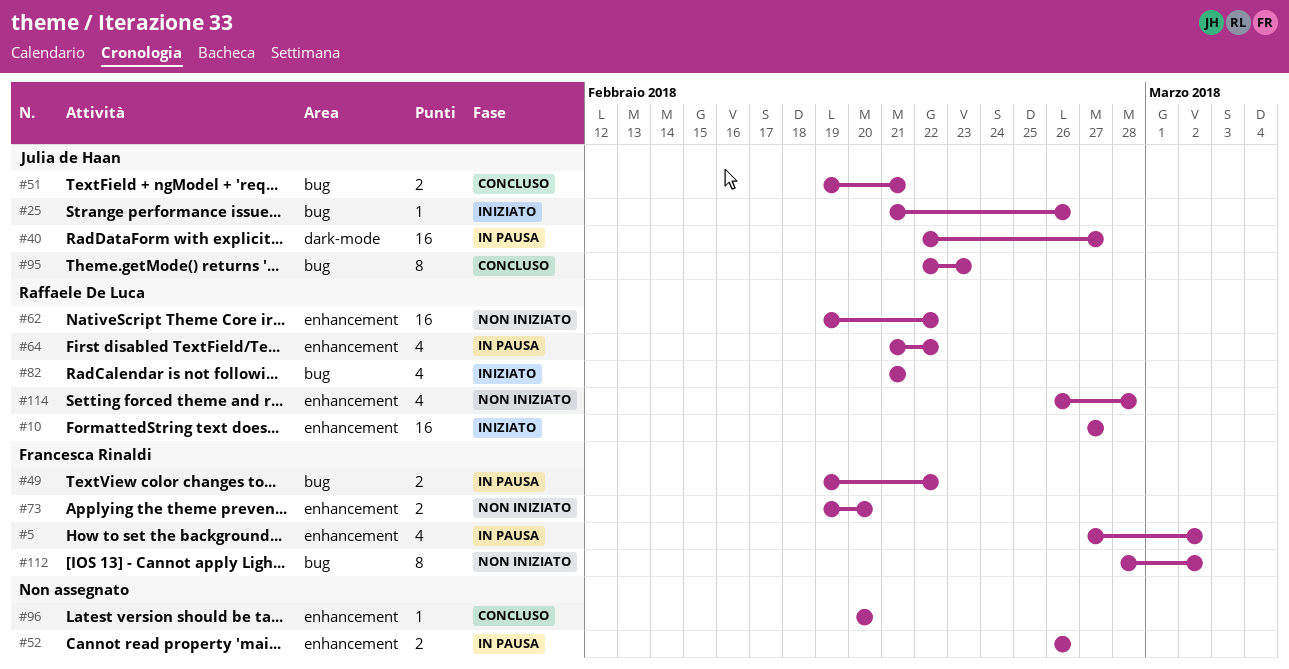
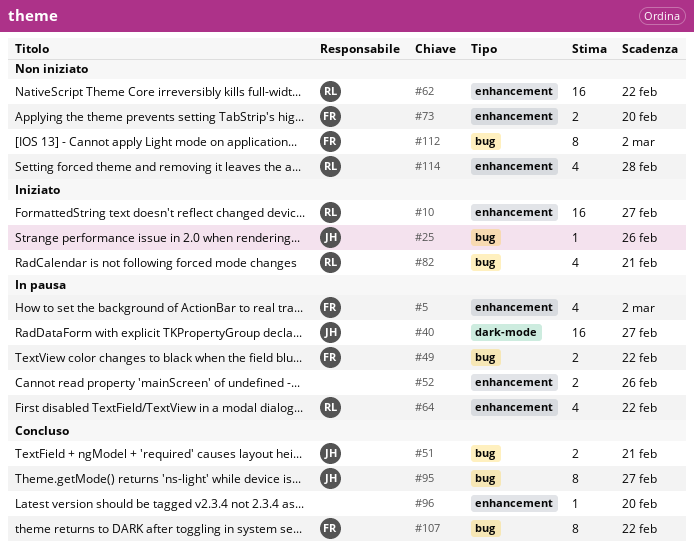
#95, due: Feb 23 -> Feb 27
#107: none -> present

